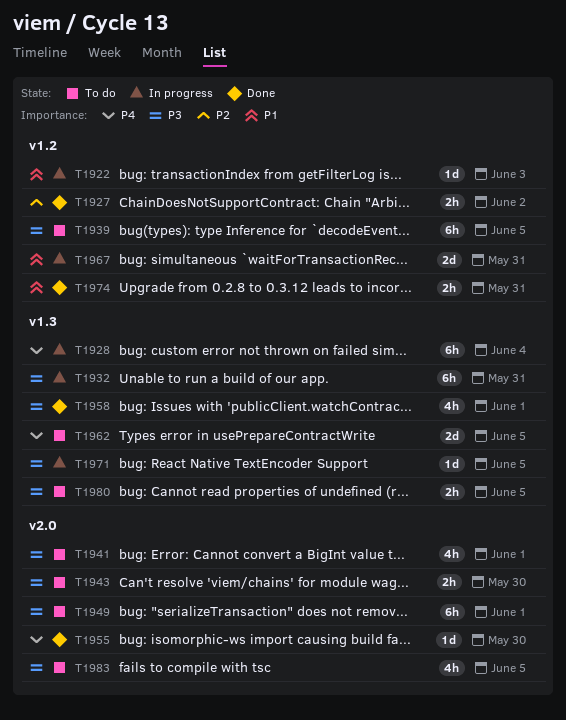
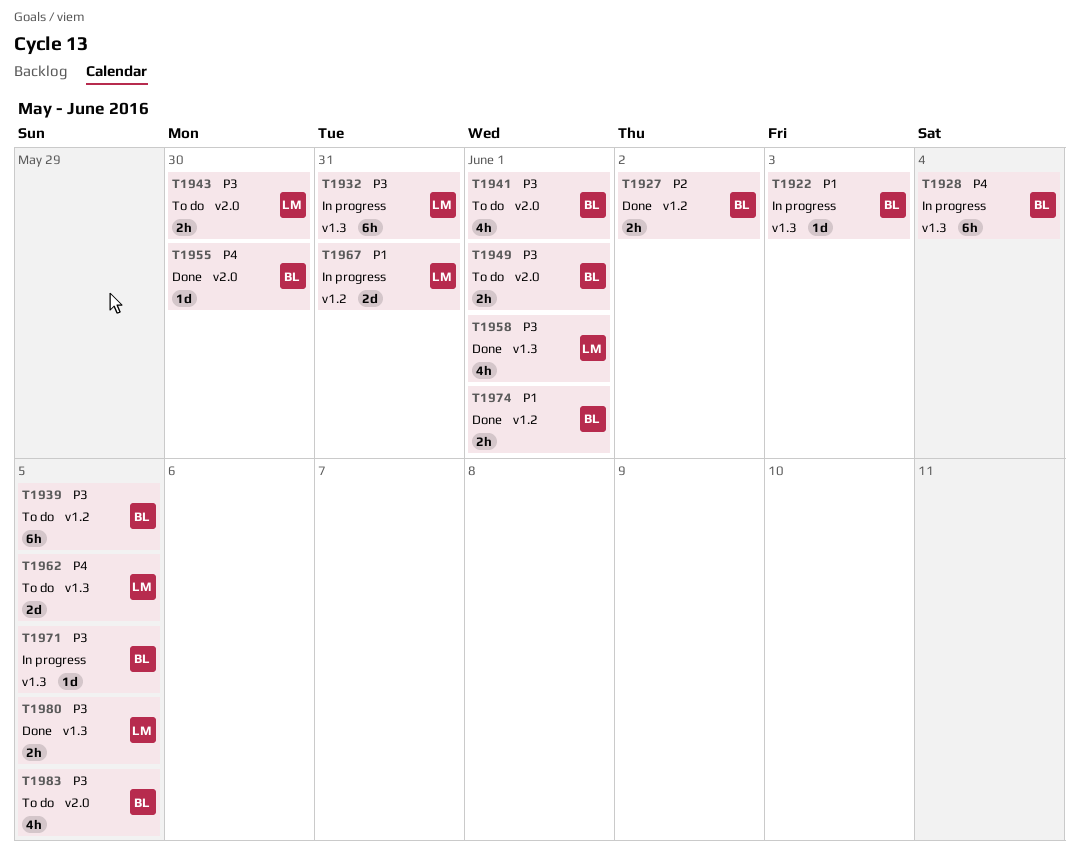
T1922, label: v1.2 -> v1.3
T1949, estimate: 6h -> 2h
T1974, day: May 31 -> Jun 1
T1980, status: To do -> Done

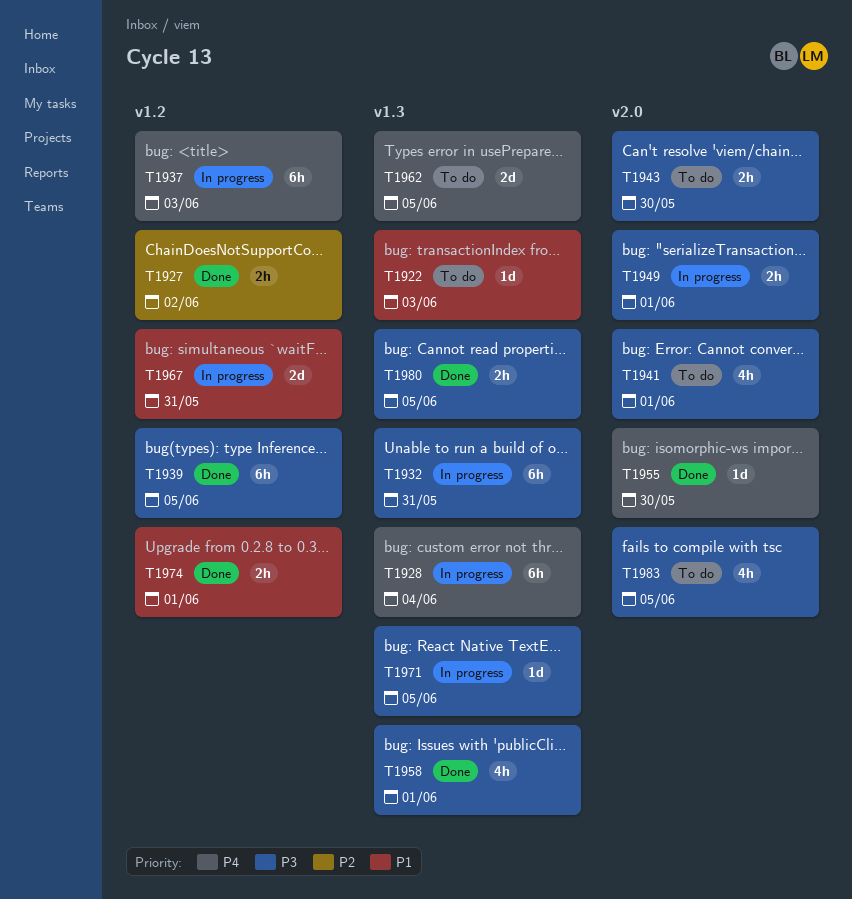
T1922, status: In progress -> To do
T1937: none -> present
T1939, status: To do -> Done
T1949, status: To do -> In progress

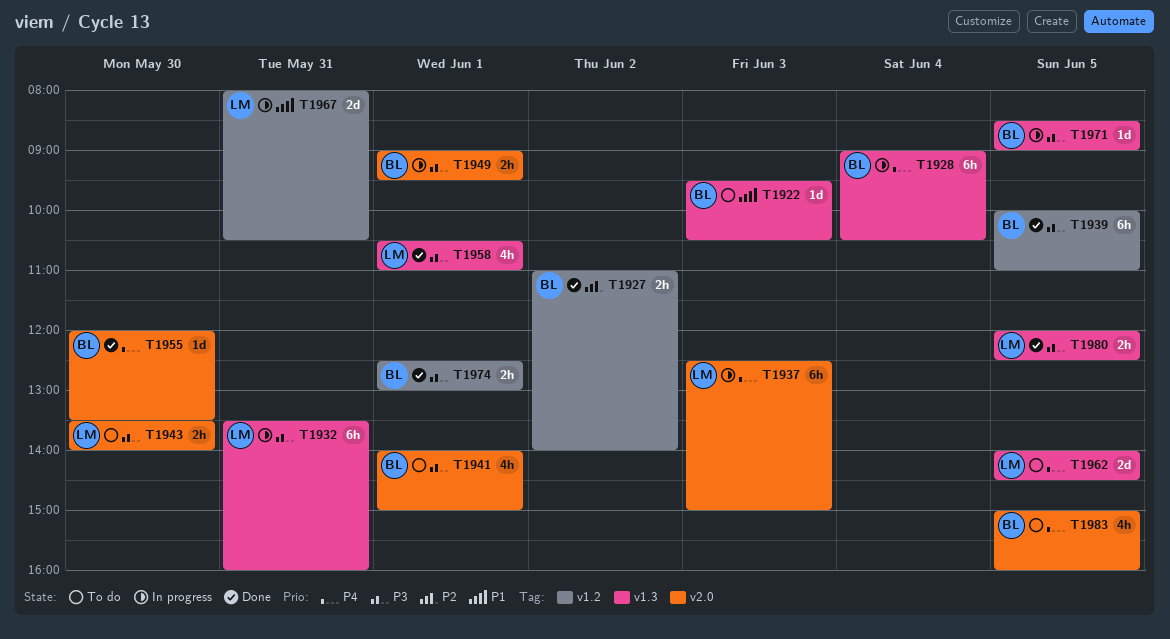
T1937, label: v1.2 -> v2.0
T1974, priority: P1 -> P3
T1983, priority: P3 -> P4

